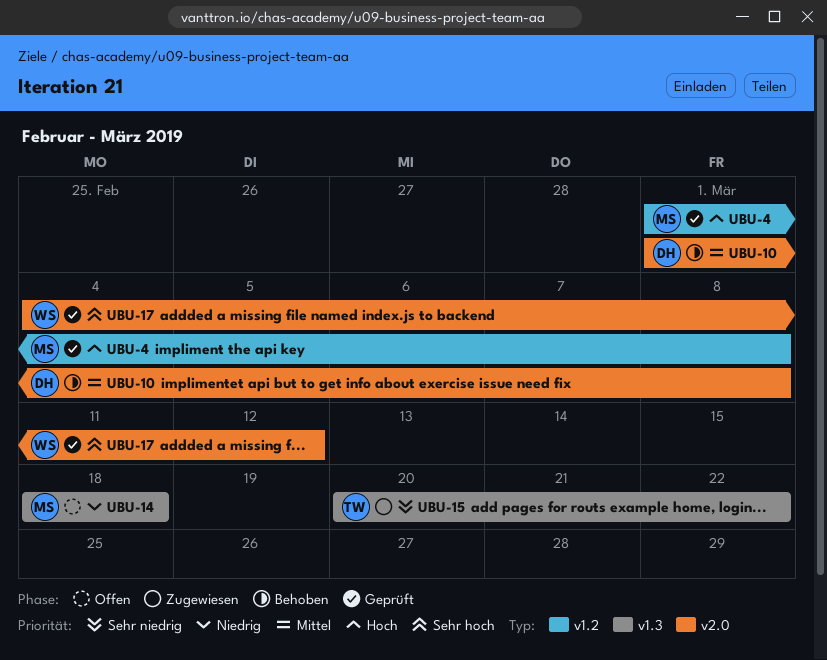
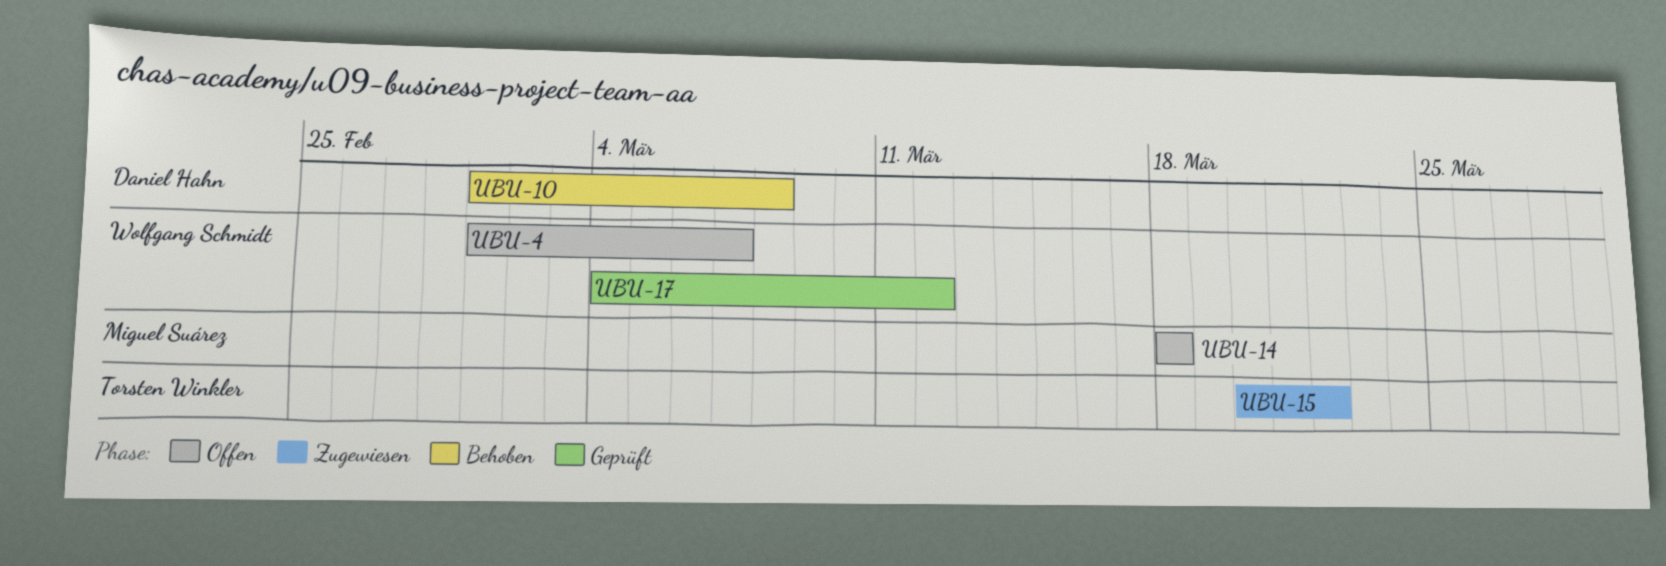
UBU-4, status: Geprüft -> Offen
UBU-4, owner: Miguel Suárez -> Wolfgang Schmidt
UBU-4, due: Mar 8 -> Mar 7

